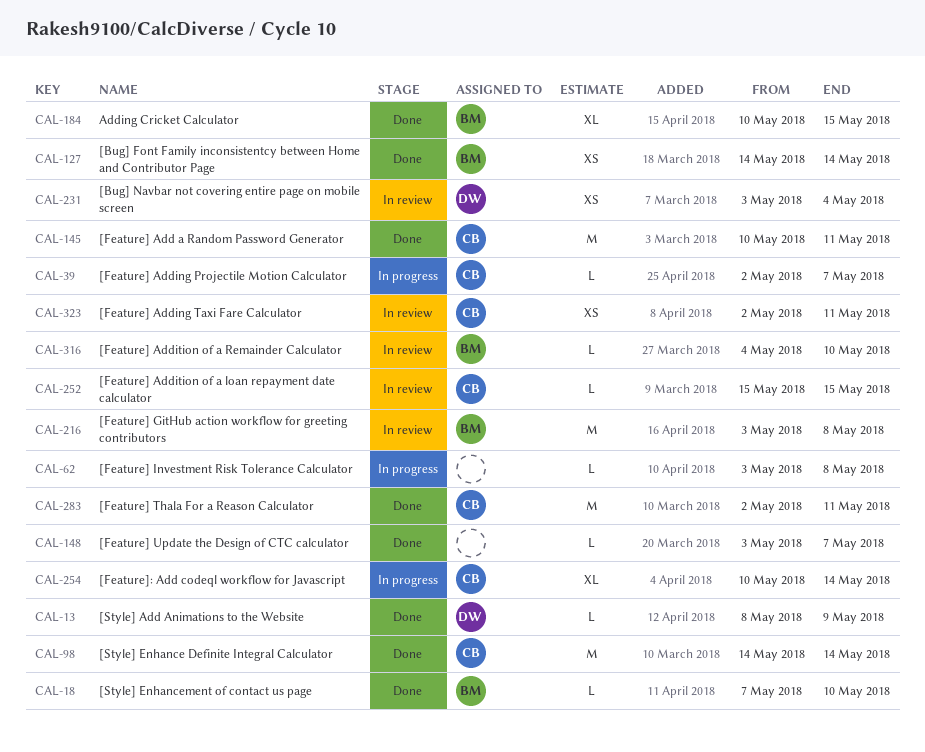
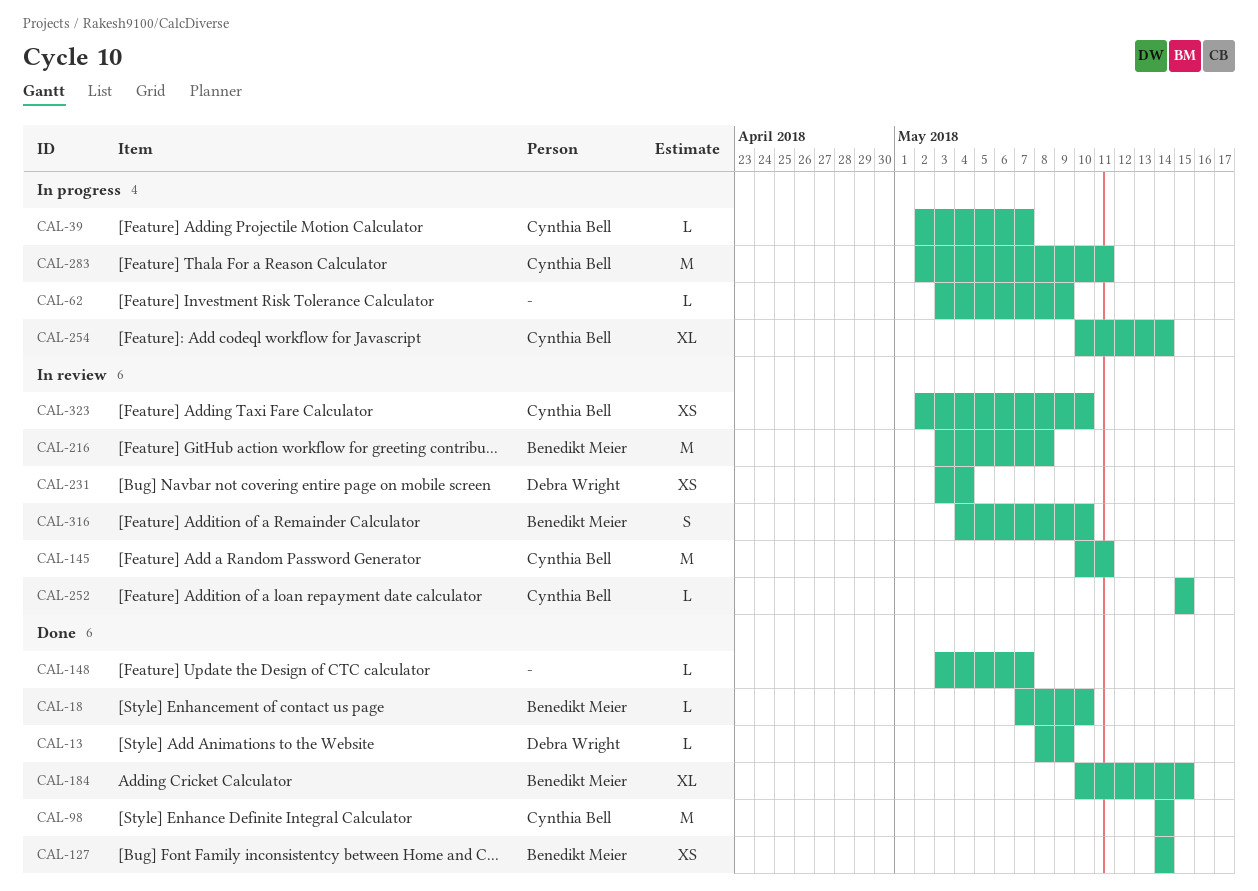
CAL-62, due: May 8 -> May 9
CAL-145, status: Done -> In review
CAL-283, status: Done -> In progress
CAL-316, estimate: L -> S
CAL-323, due: May 11 -> May 10

